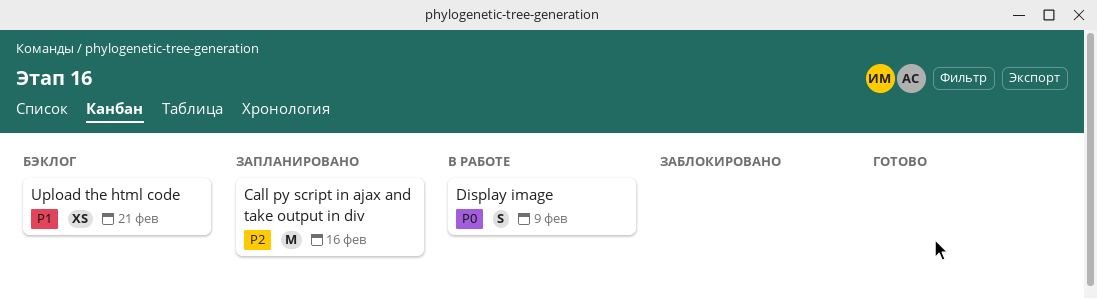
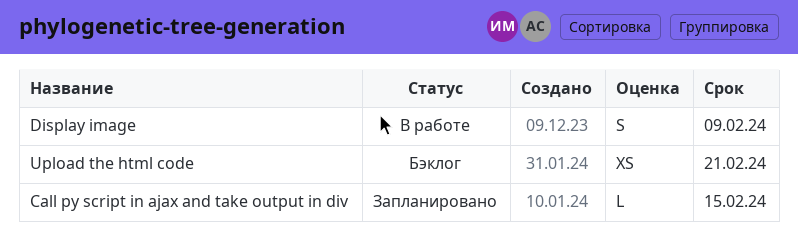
Call py script in ajax and take output in div, estimate: M -> L
Call py script in ajax and take output in div, due: Feb 16 -> Feb 15

